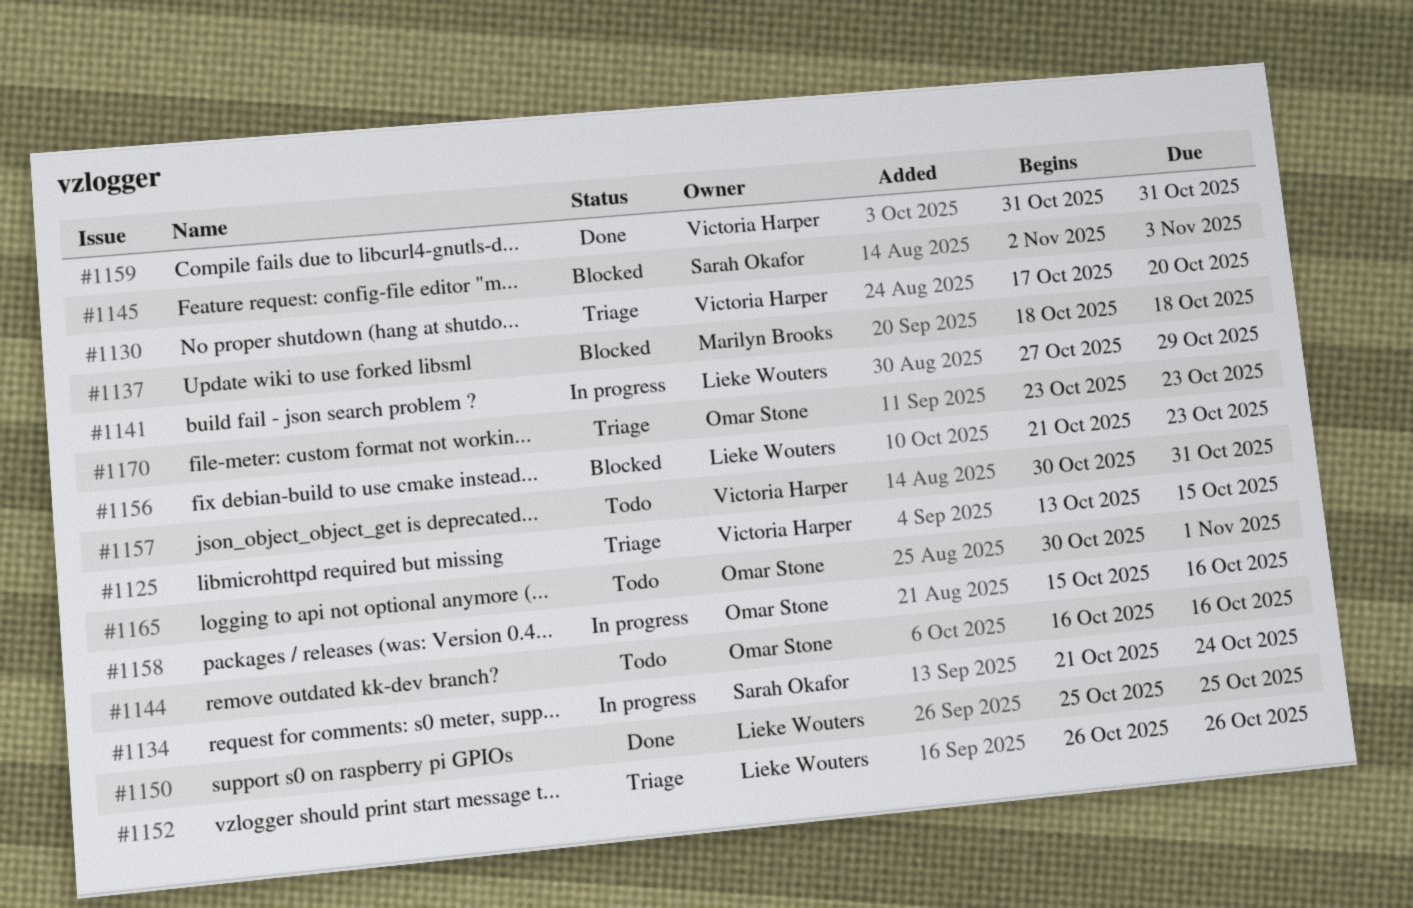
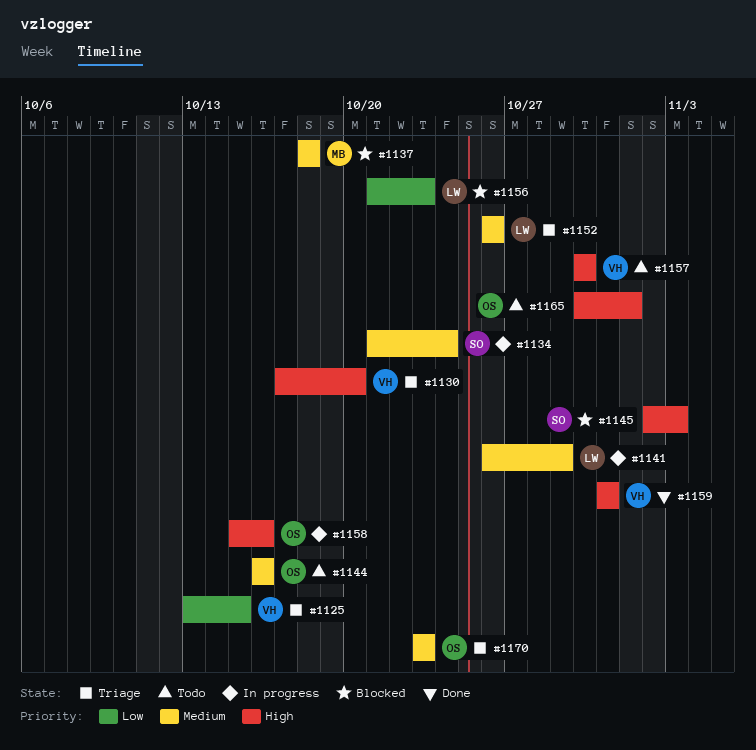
#1141, start: Oct 27 -> Oct 26
#1150: present -> none
#1157, due: Oct 31 -> Oct 30

